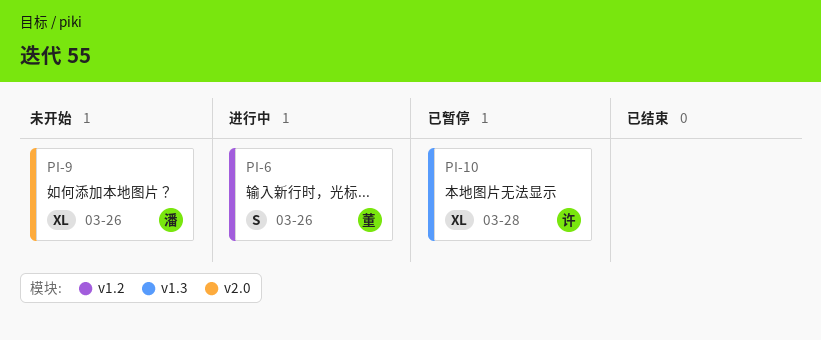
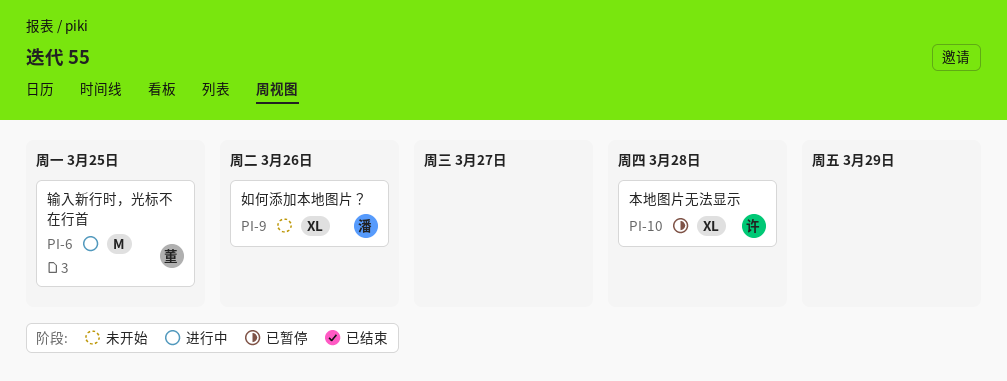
PI-6, estimate: S -> M
PI-6, due: Mar 26 -> Mar 25

